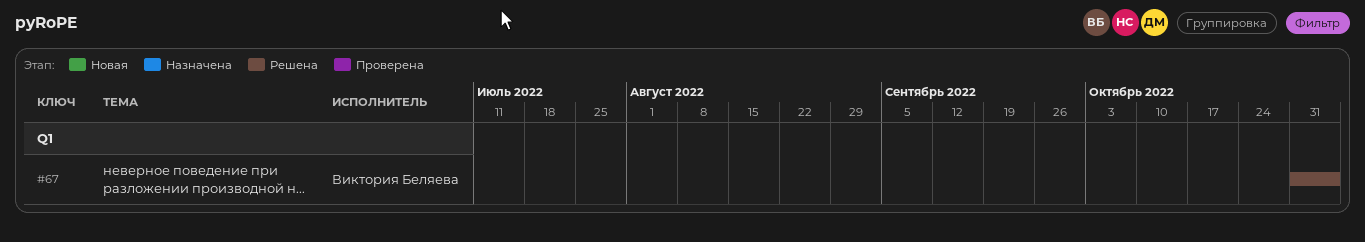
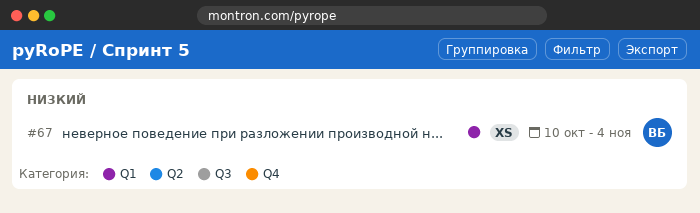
#67, start: Oct 31 -> Oct 10

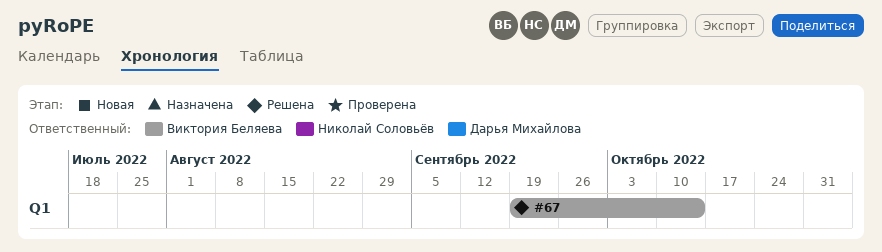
#67, start: Oct 10 -> Sep 19
#67, due: Nov 4 -> Oct 14

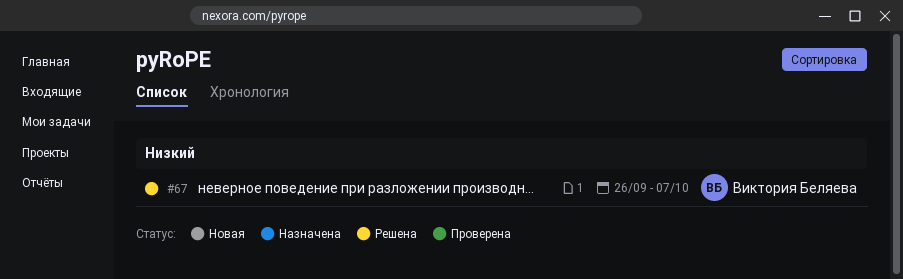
#67, start: Sep 19 -> Sep 26
#67, due: Oct 14 -> Oct 7

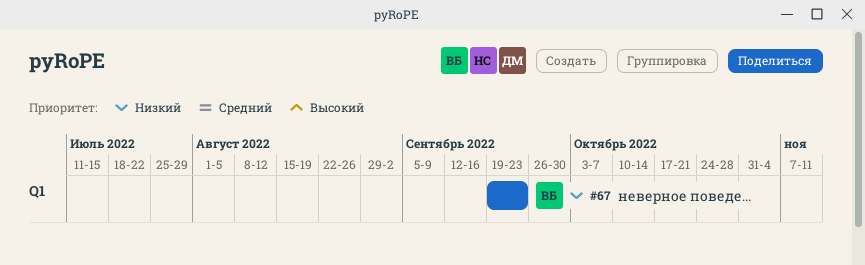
#67, start: Sep 26 -> Sep 19
#67, due: Oct 7 -> Sep 23

